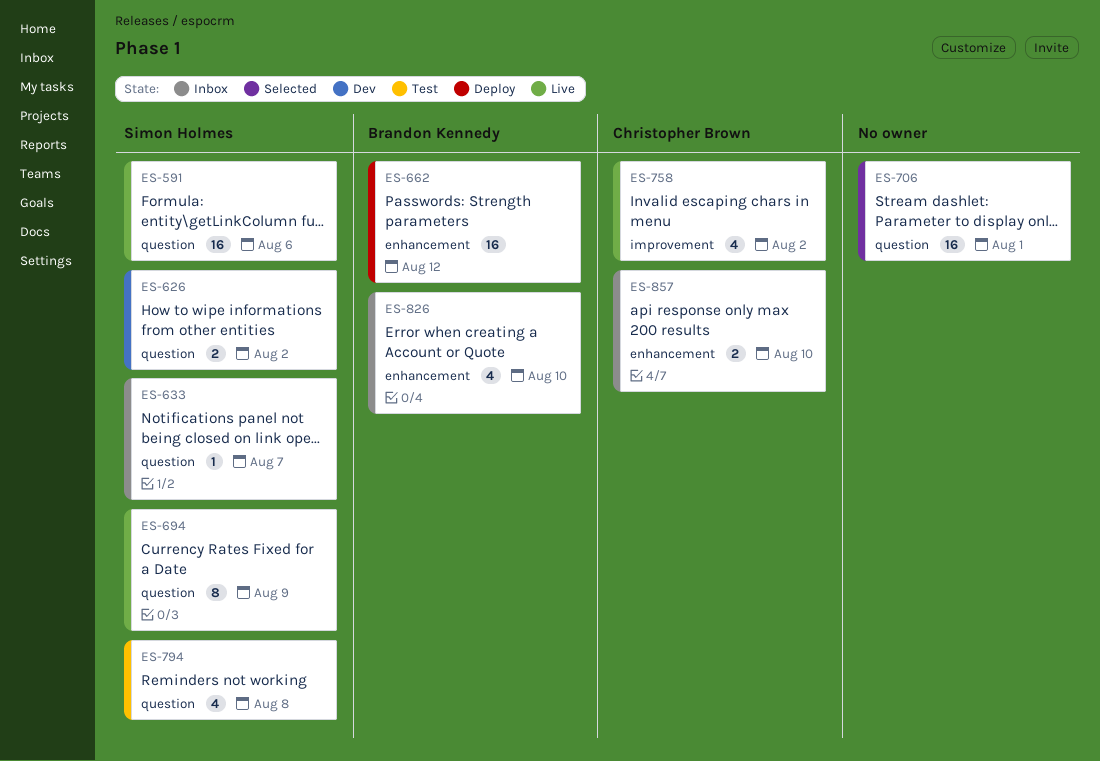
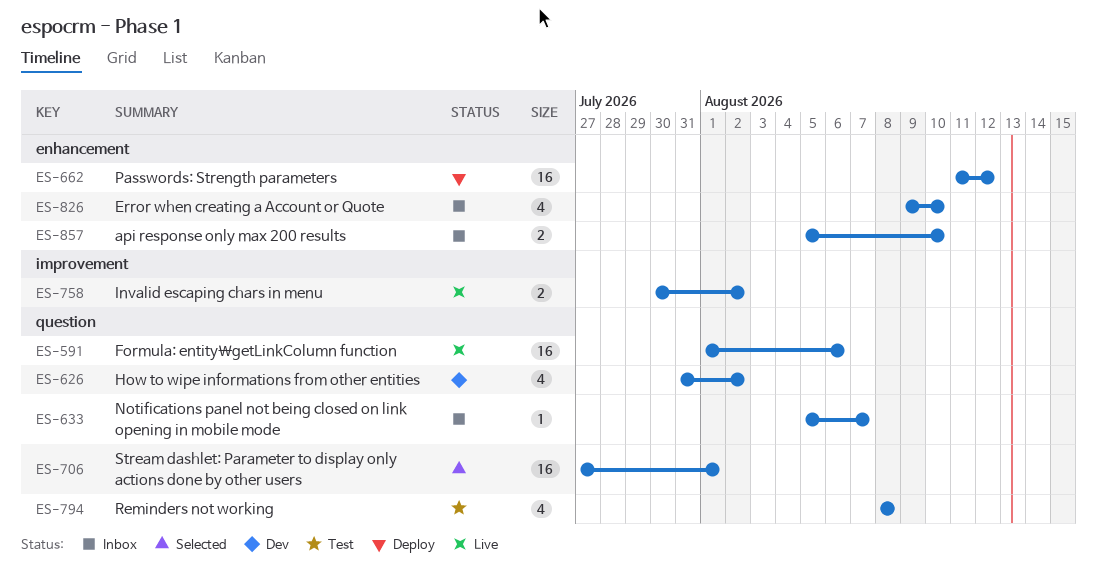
ES-626, estimate: 2 -> 4
ES-694: present -> none
ES-758, estimate: 4 -> 2

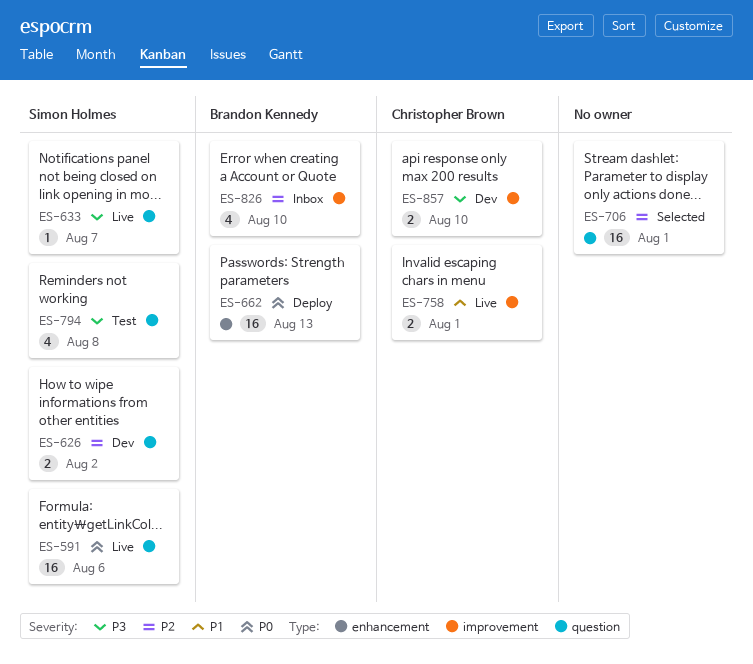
ES-626, estimate: 4 -> 2
ES-633, status: Inbox -> Live
ES-662, due: Aug 12 -> Aug 13
ES-758, due: Aug 2 -> Aug 1
ES-826, label: enhancement -> improvement
ES-857, status: Inbox -> Dev
ES-857, label: enhancement -> improvement

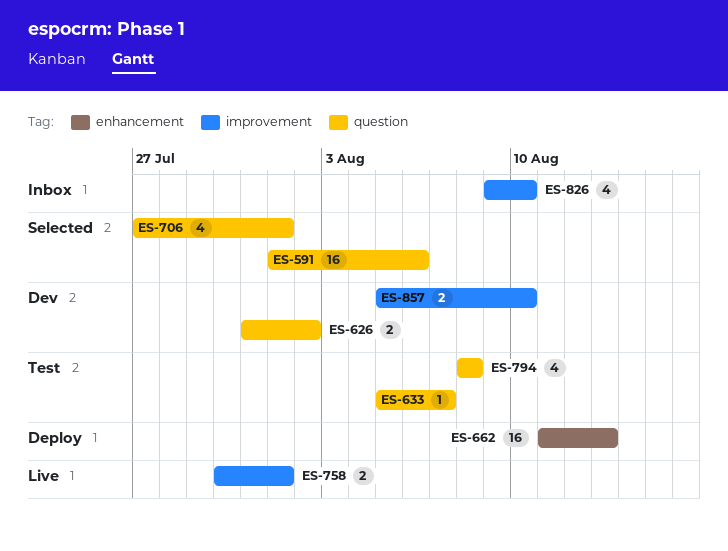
ES-591, status: Live -> Selected
ES-633, status: Live -> Test
ES-706, estimate: 16 -> 4

